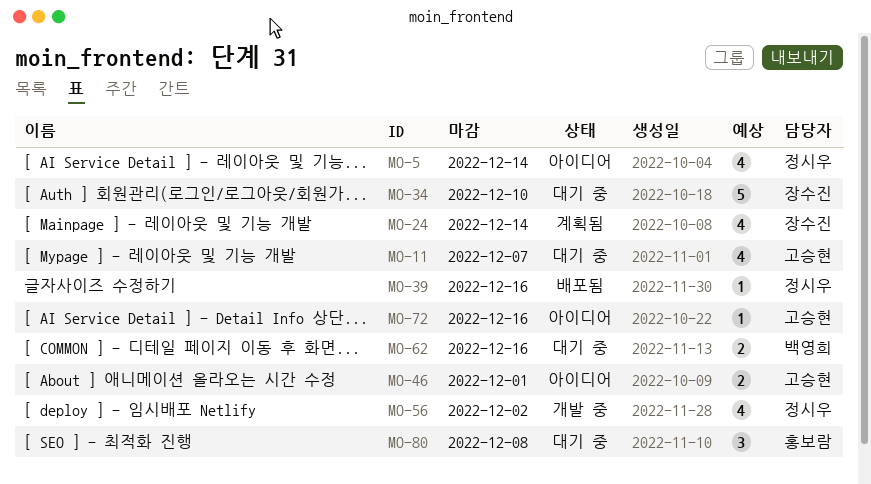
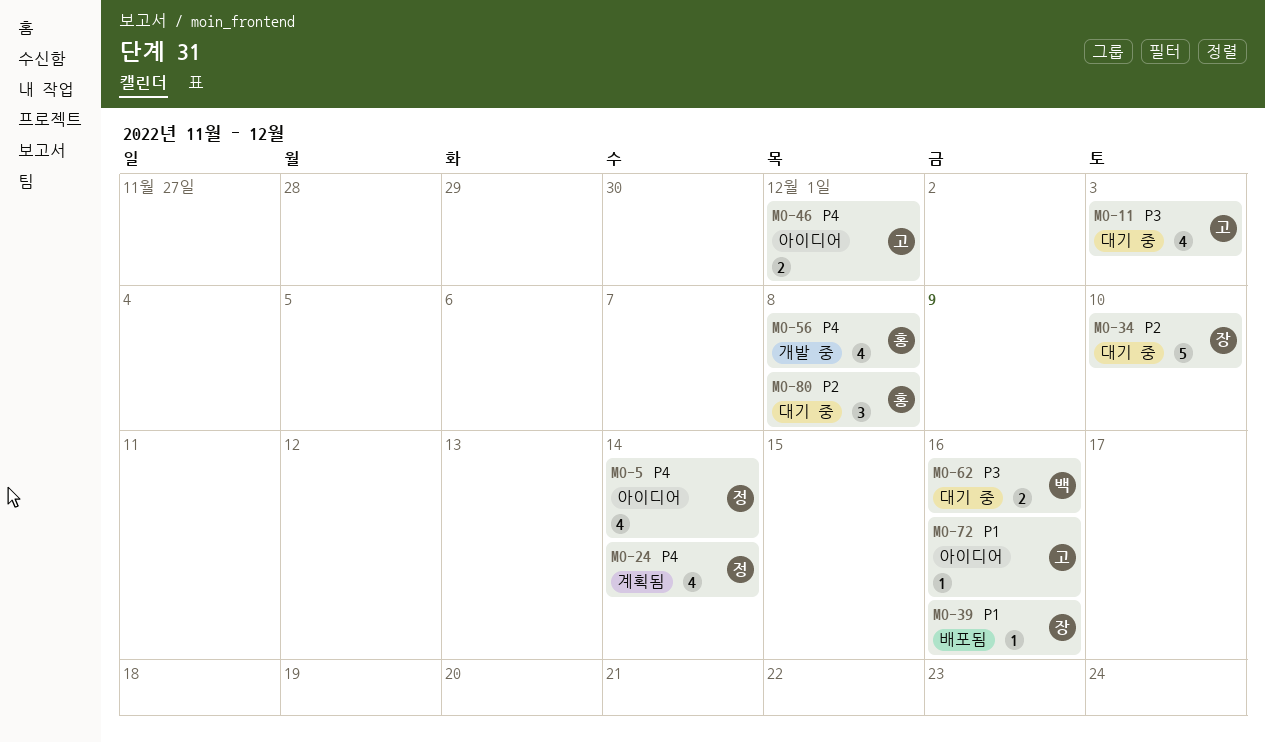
MO-11, due: Dec 7 -> Dec 3
MO-24, owner: 장수진 -> 정시우
MO-39, owner: 정시우 -> 장수진
MO-56, owner: 정시우 -> 홍보람
MO-56, due: Dec 2 -> Dec 8

